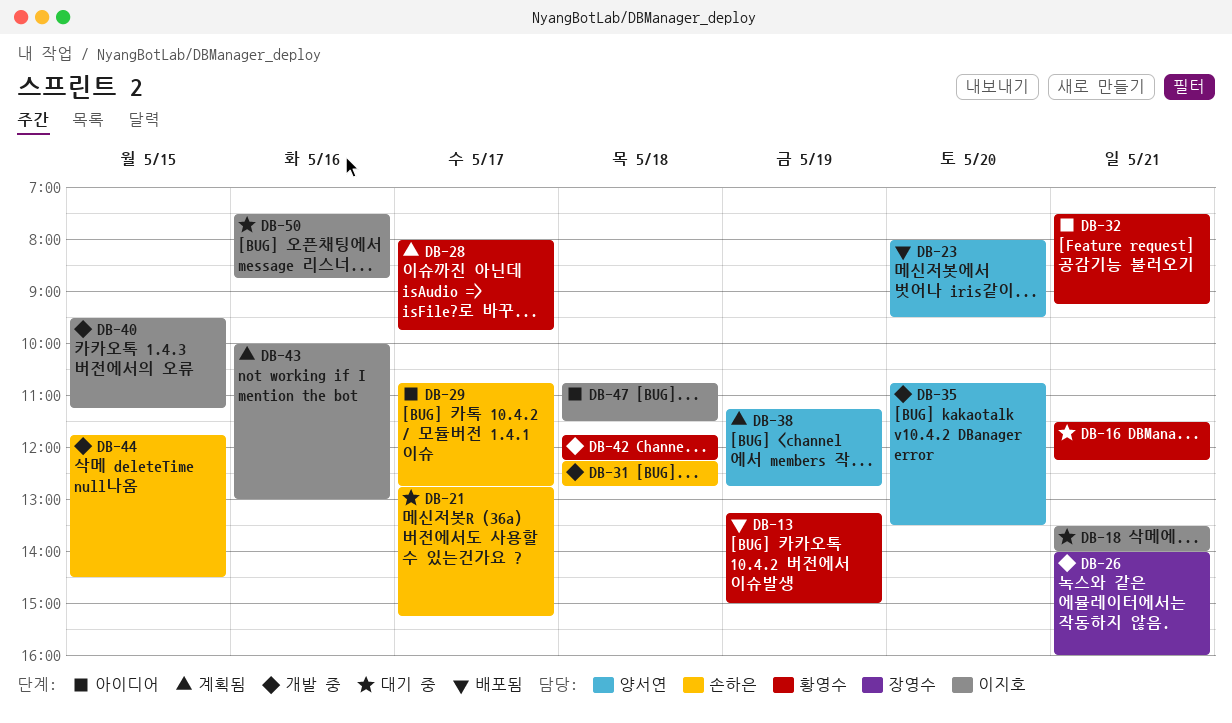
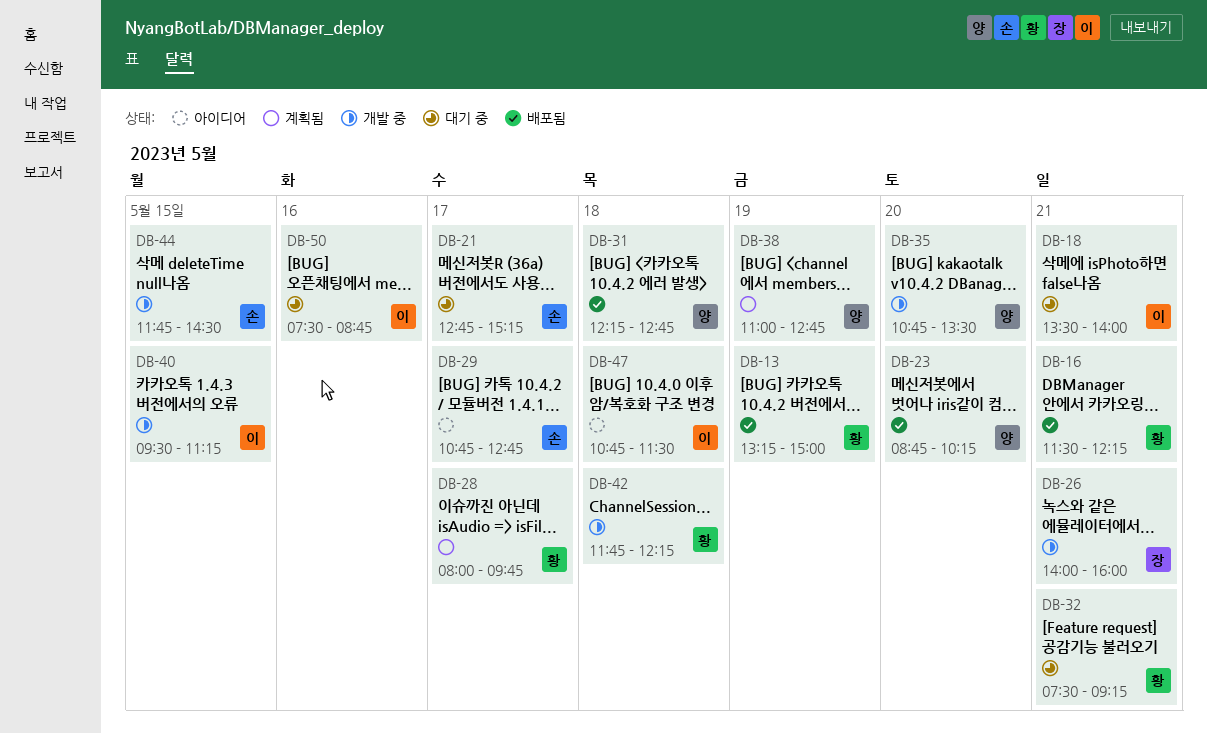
DB-16, status: 대기 중 -> 배포됨
DB-23, begins: 08:00 -> 08:45
DB-23, ends: 09:30 -> 10:15
DB-31, status: 개발 중 -> 배포됨
DB-31, owner: 손하은 -> 양서연
DB-32, status: 아이디어 -> 대기 중
DB-38, begins: 11:15 -> 11:00
DB-43: present -> none

